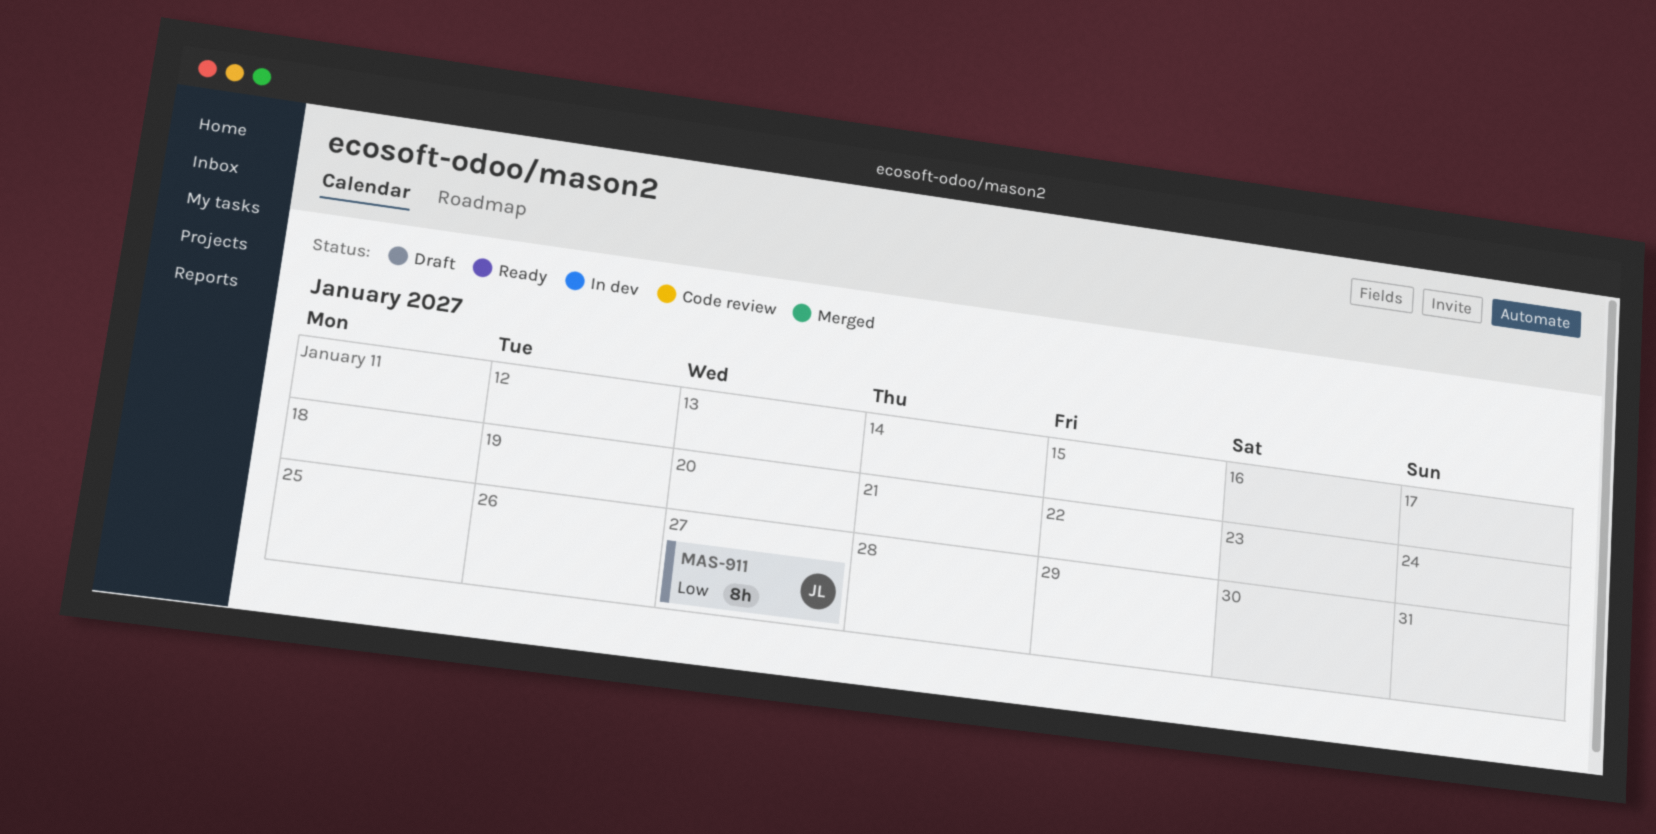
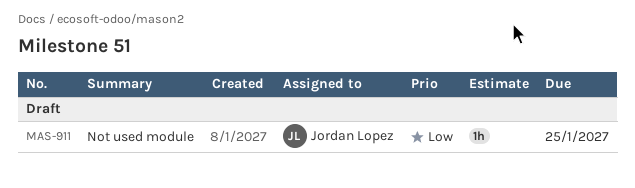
MAS-911, estimate: 8h -> 1h
MAS-911, due: Jan 27 -> Jan 25

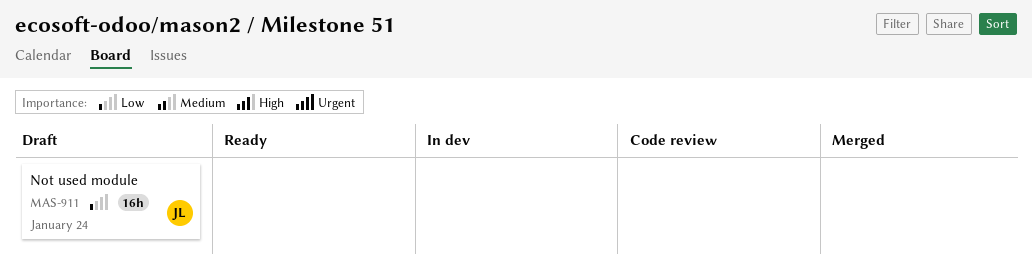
MAS-911, estimate: 1h -> 16h
MAS-911, due: Jan 25 -> Jan 24

